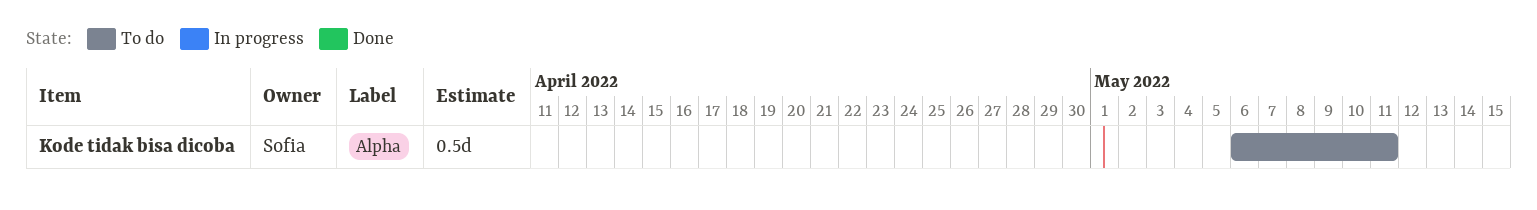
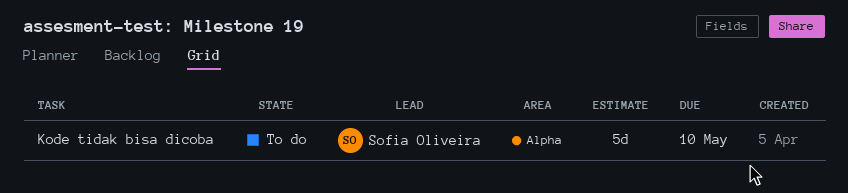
Kode tidak bisa dicoba, estimate: 0.5d -> 5d
Kode tidak bisa dicoba, due: May 11 -> May 10

